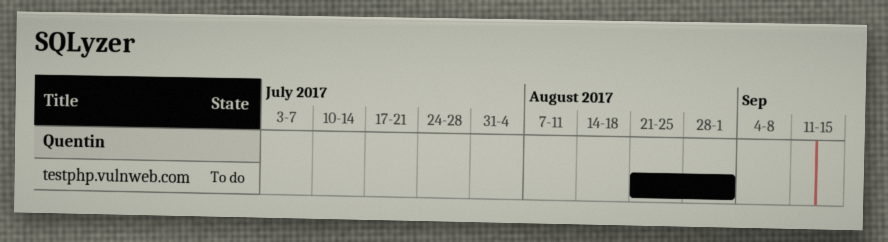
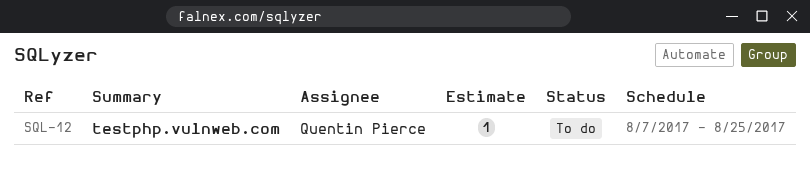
testphp.vulnweb.com, start: Aug 21 -> Aug 7
testphp.vulnweb.com, due: Sep 1 -> Aug 25

